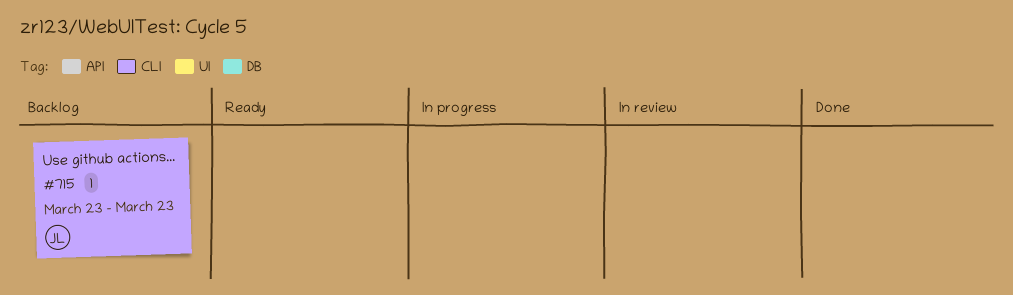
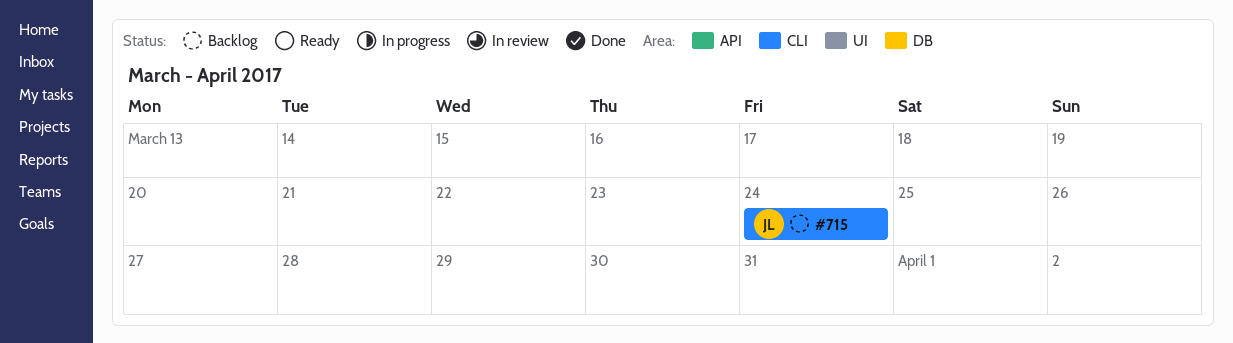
#715, start: Mar 23 -> Mar 24
#715, due: Mar 23 -> Mar 24

